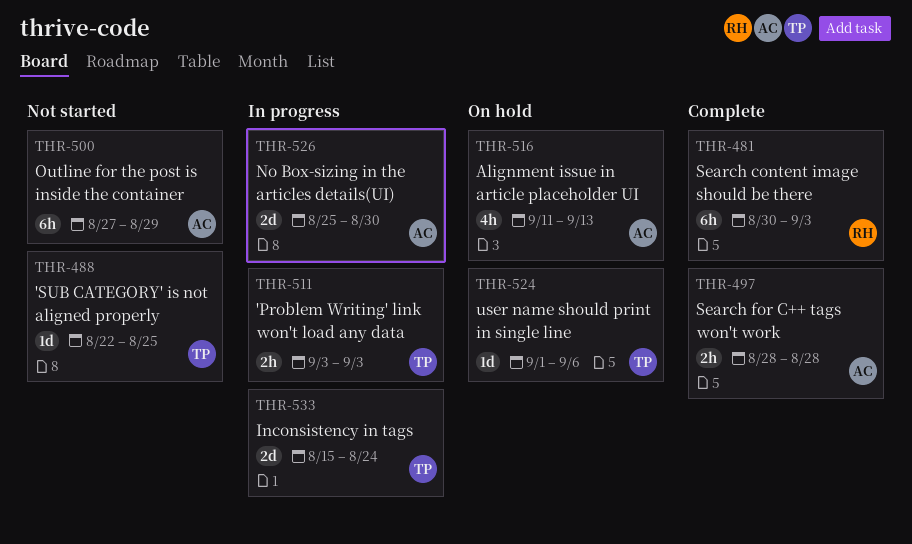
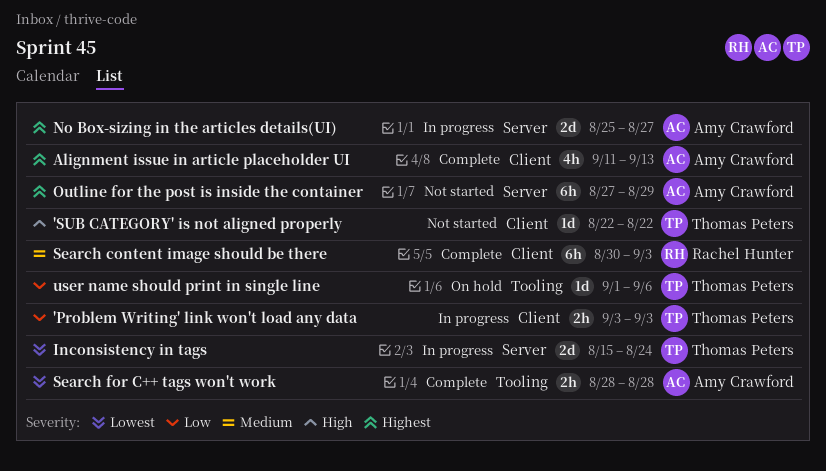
'SUB CATEGORY' is not aligned properly, due: Aug 25 -> Aug 22
Alignment issue in article placeholder UI, status: On hold -> Complete
No Box-sizing in the articles details(UI), due: Aug 30 -> Aug 27

